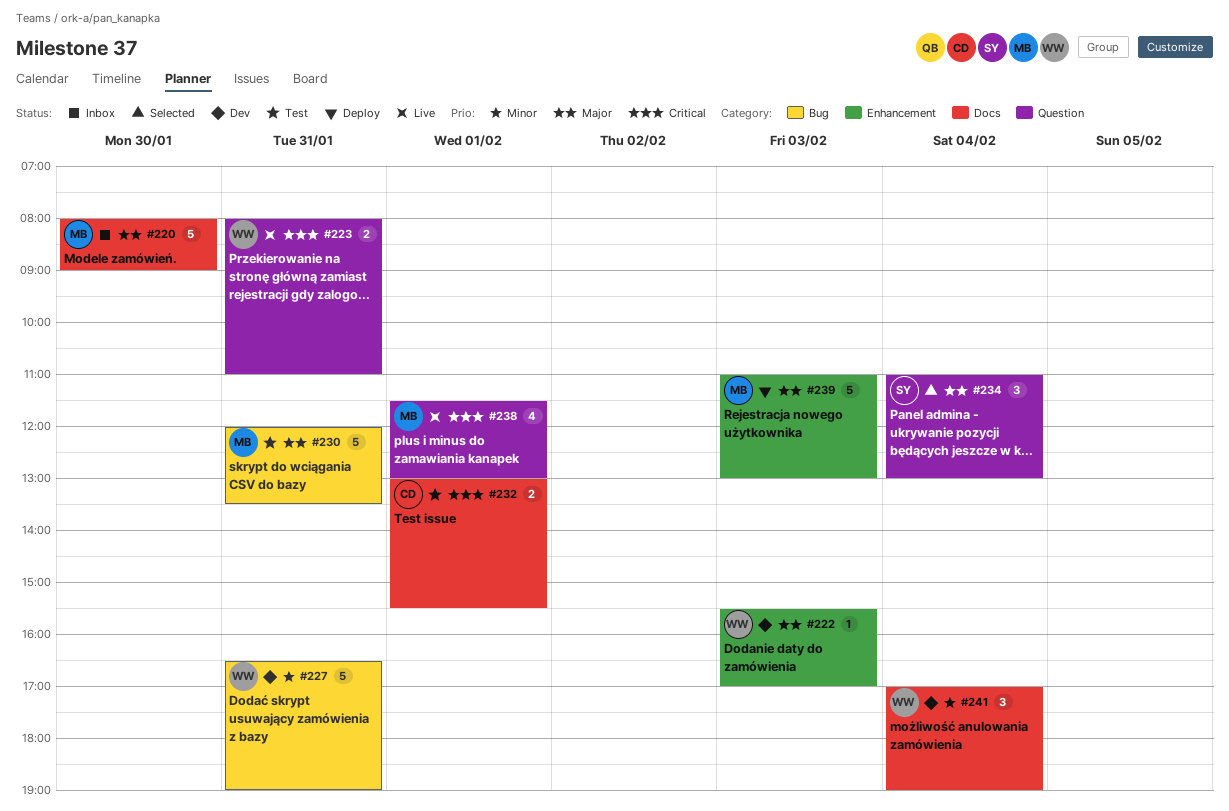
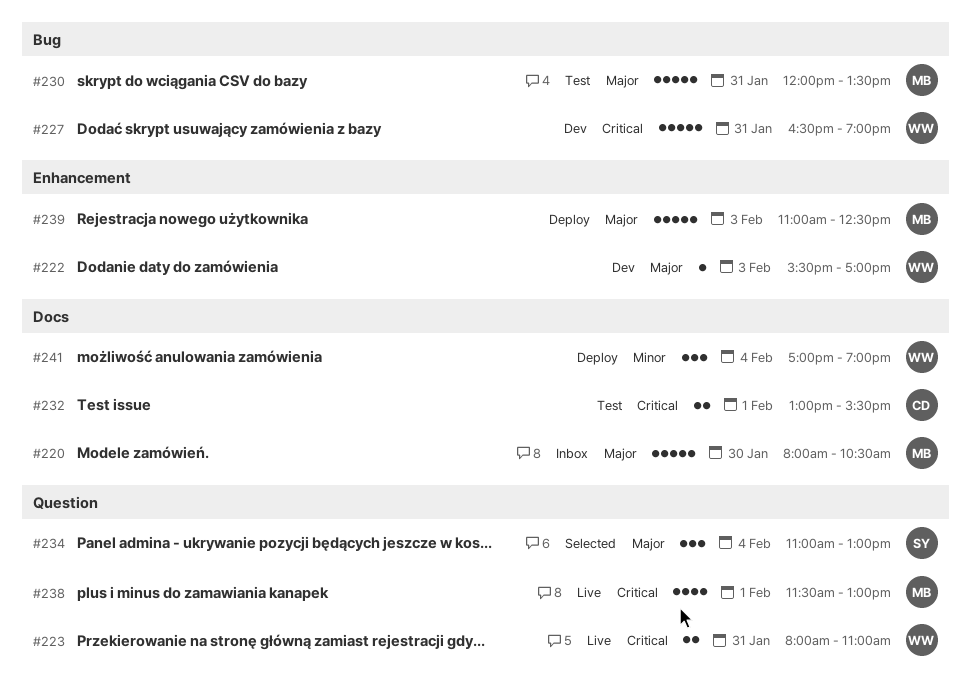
#220, ends: 09:00 -> 10:30
#227, priority: Minor -> Critical
#239, ends: 13:00 -> 12:30
#241, status: Dev -> Deploy

